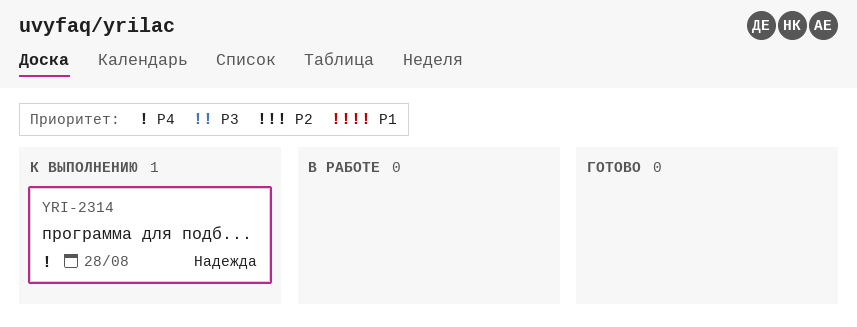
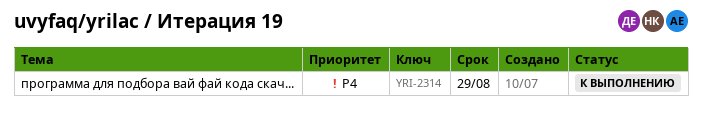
YRI-2314, due: Aug 28 -> Aug 29

